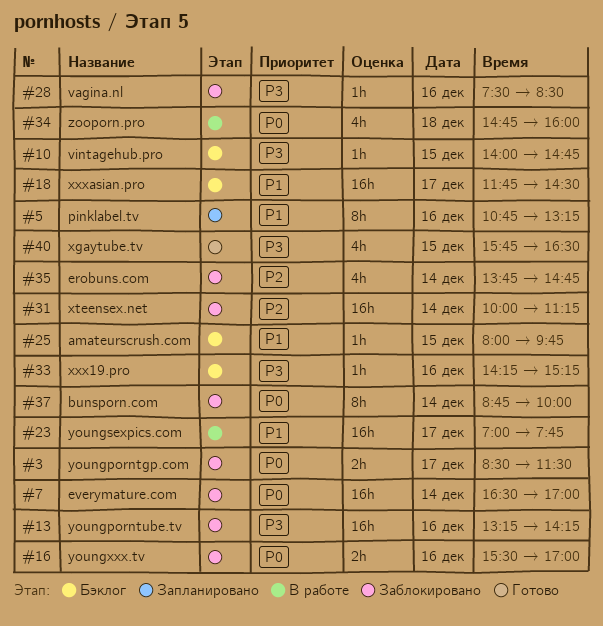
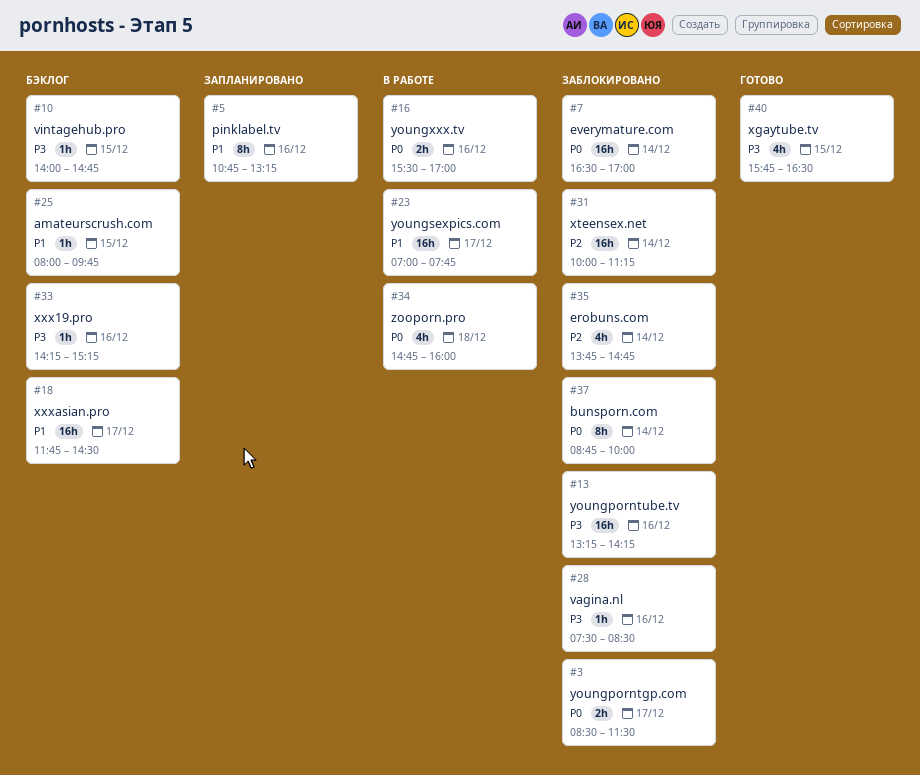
#16, status: Заблокировано -> В работе

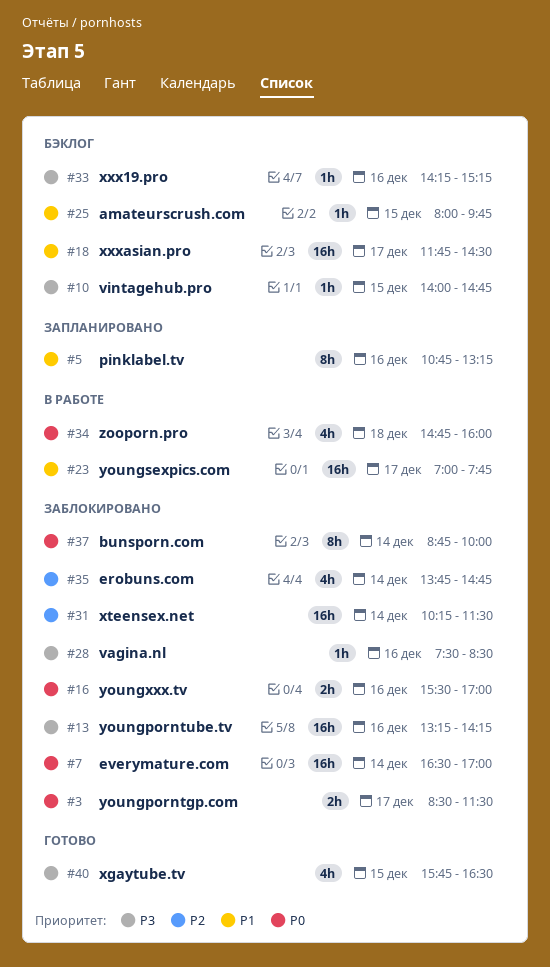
#16, status: В работе -> Заблокировано
#31, begins: 10:00 -> 10:15
#31, ends: 11:15 -> 11:30

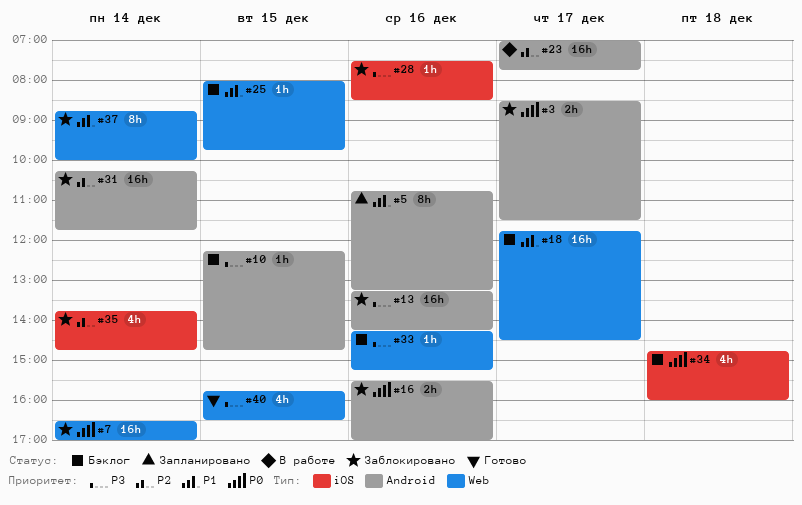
#10, begins: 14:00 -> 12:15
#23, priority: P1 -> P2
#31, ends: 11:30 -> 11:45
#34, status: В работе -> Бэклог
#37, priority: P0 -> P1

